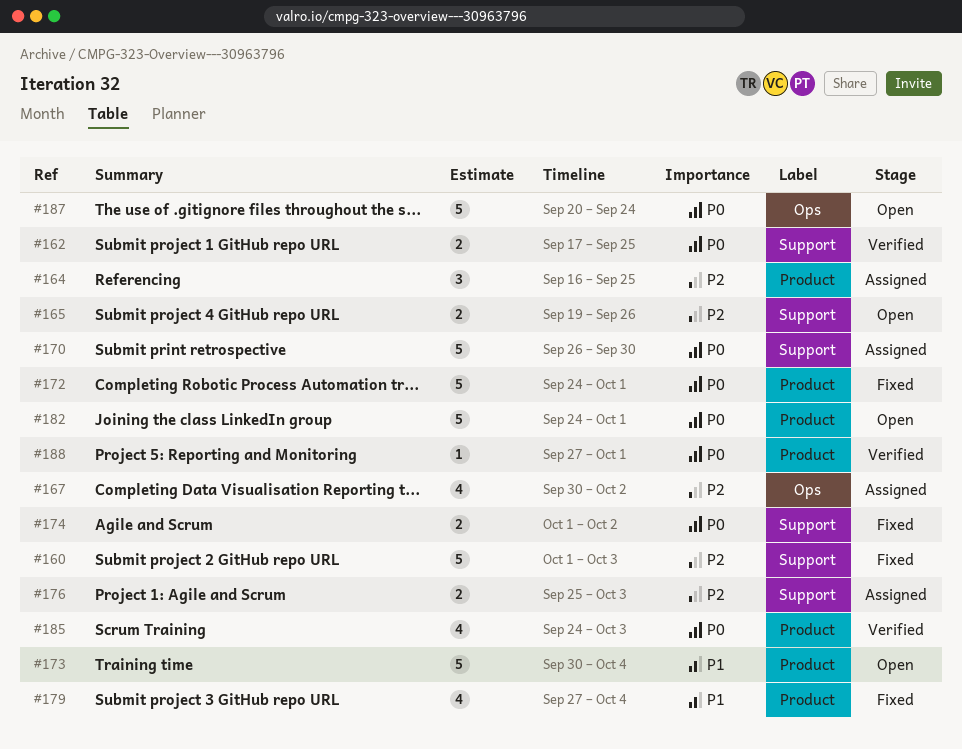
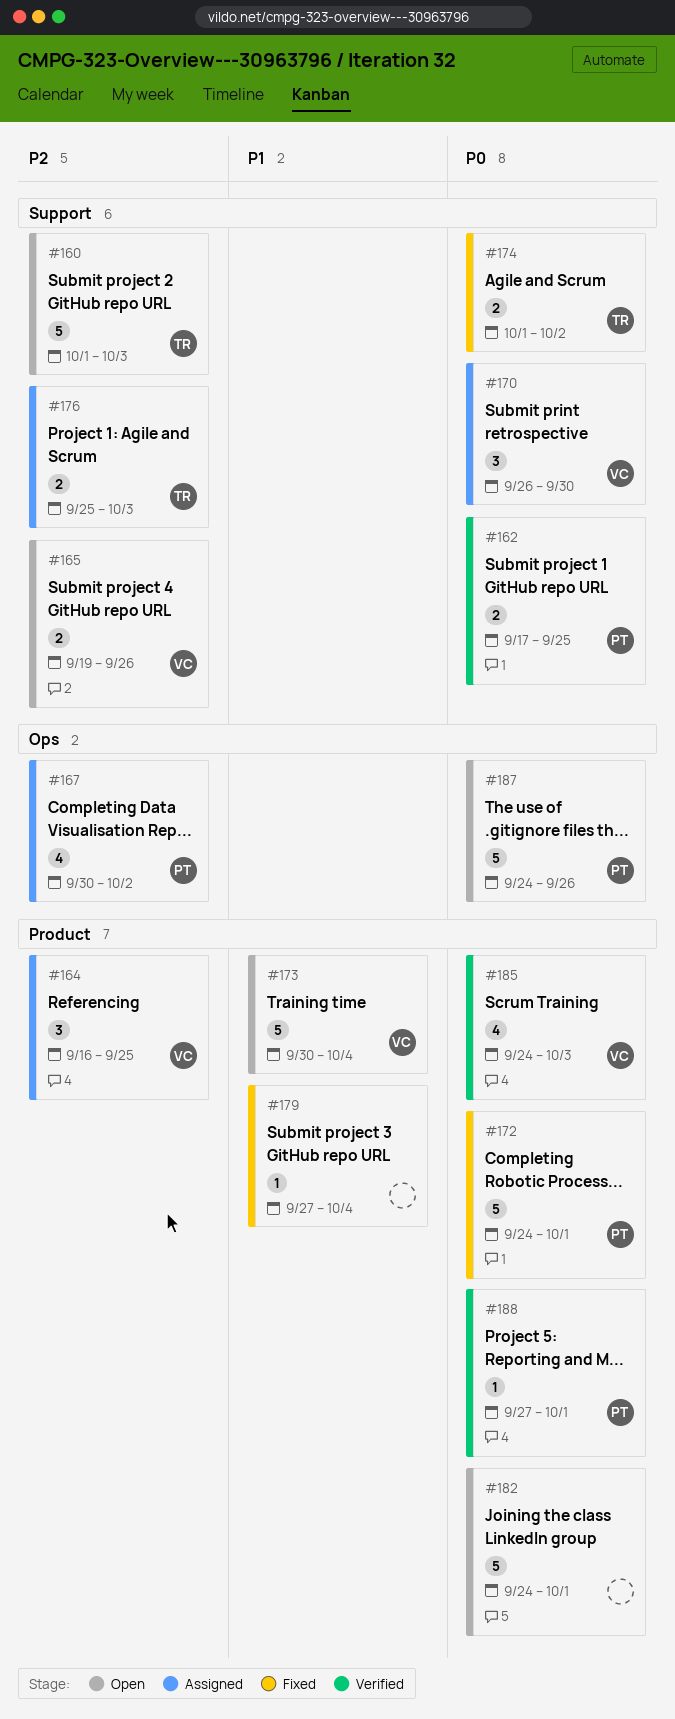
#160, status: Fixed -> Open
#170, estimate: 5 -> 3
#179, estimate: 4 -> 1
#187, start: Sep 20 -> Sep 24
#187, due: Sep 24 -> Sep 26

